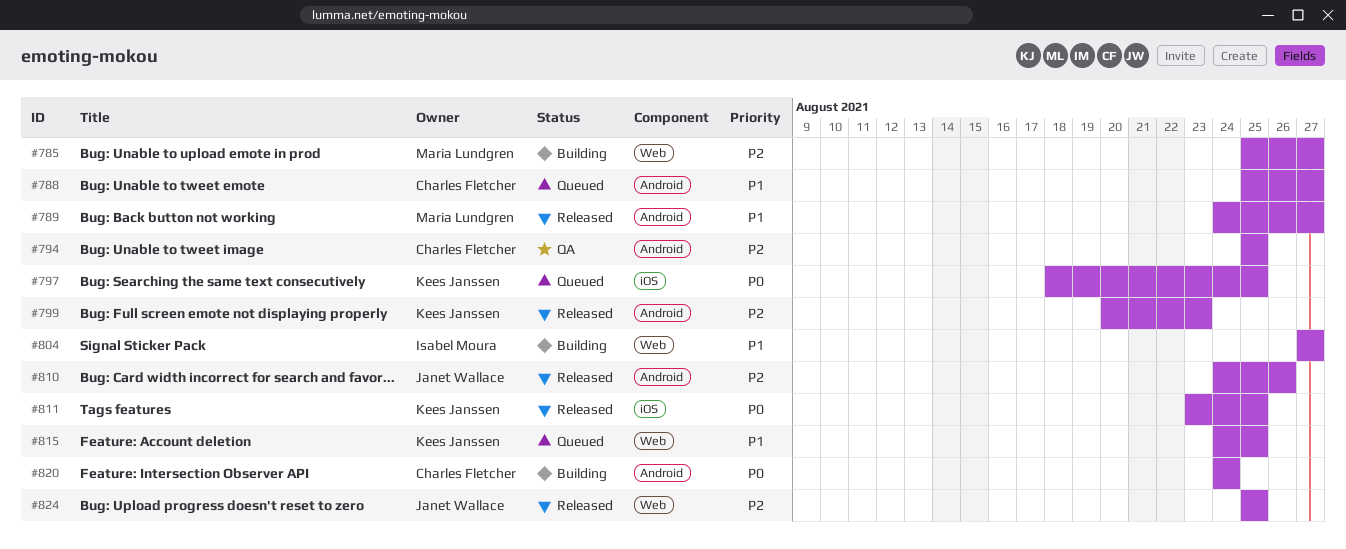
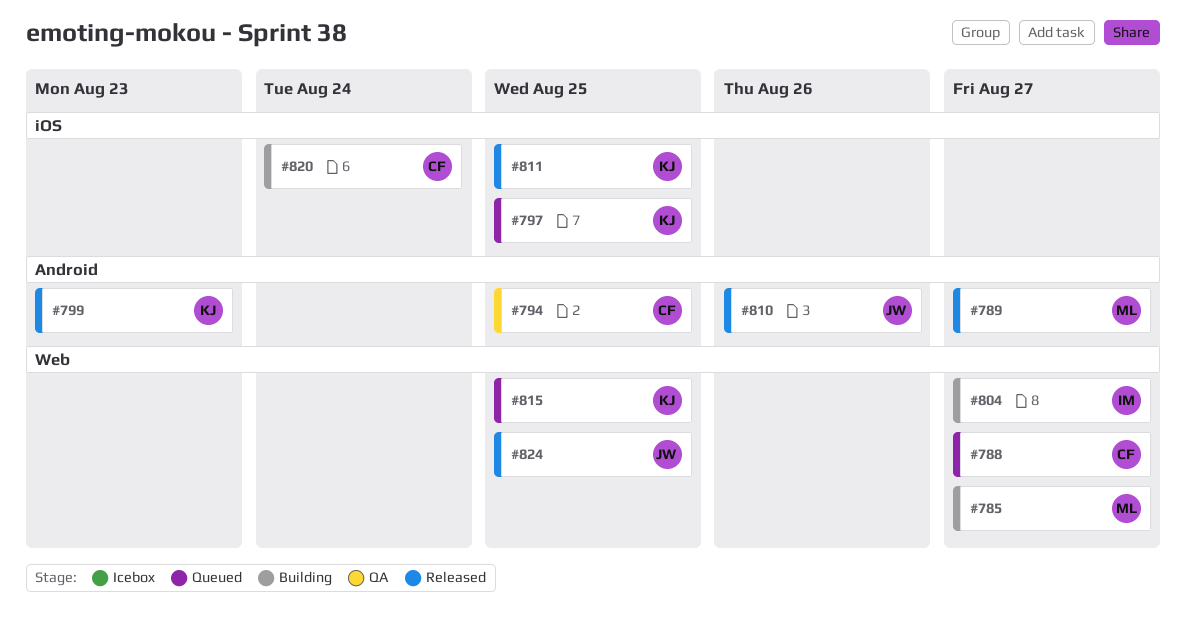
#788, label: Android -> Web
#820, label: Android -> iOS

